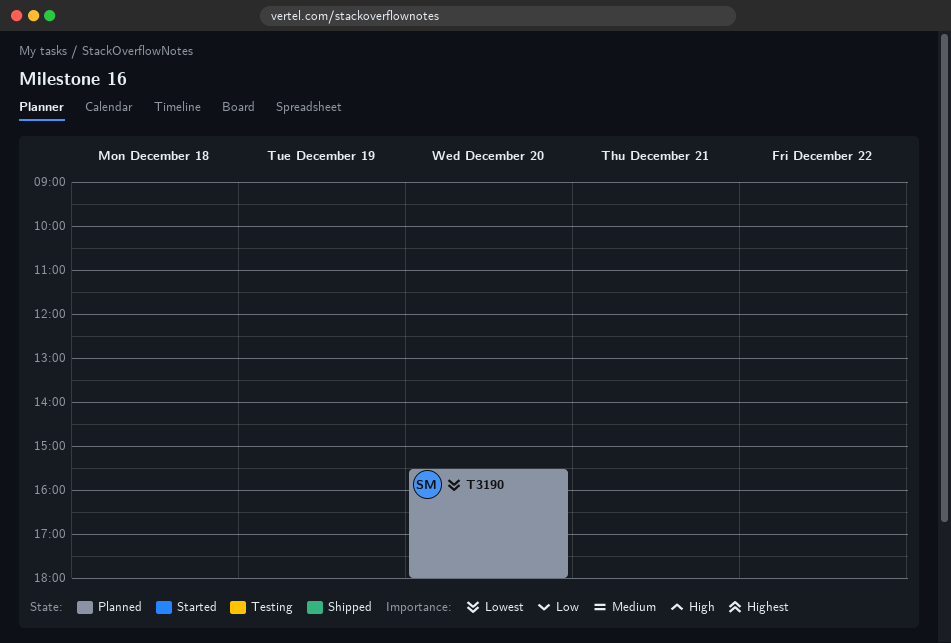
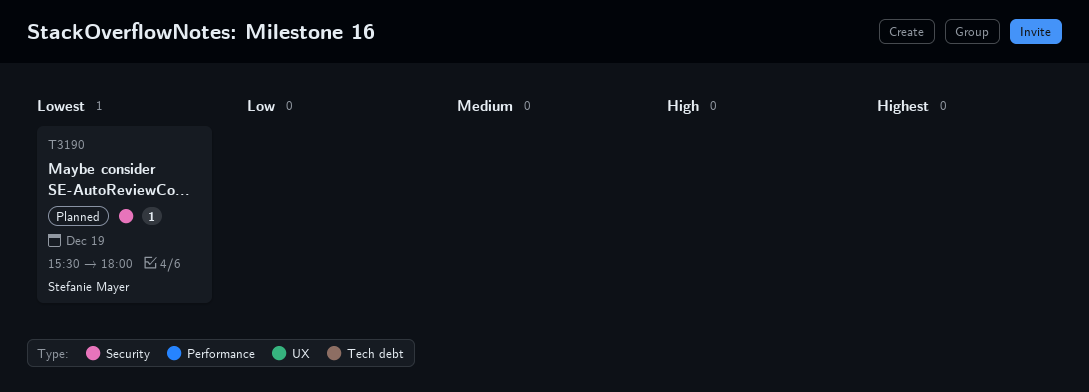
T3190, day: Dec 20 -> Dec 19

